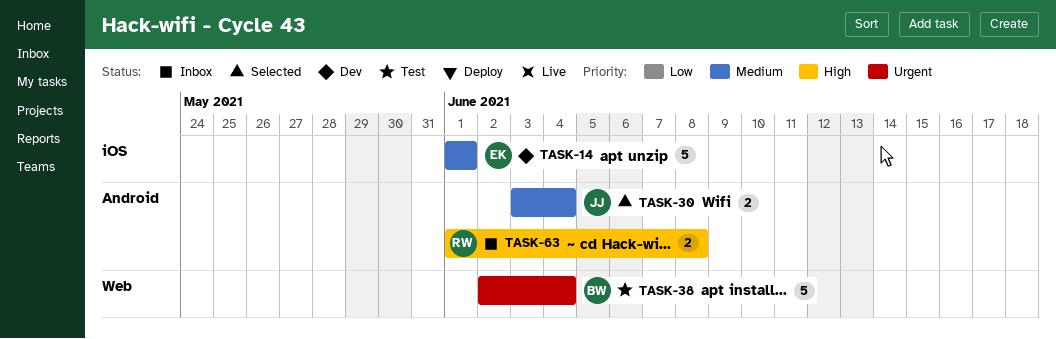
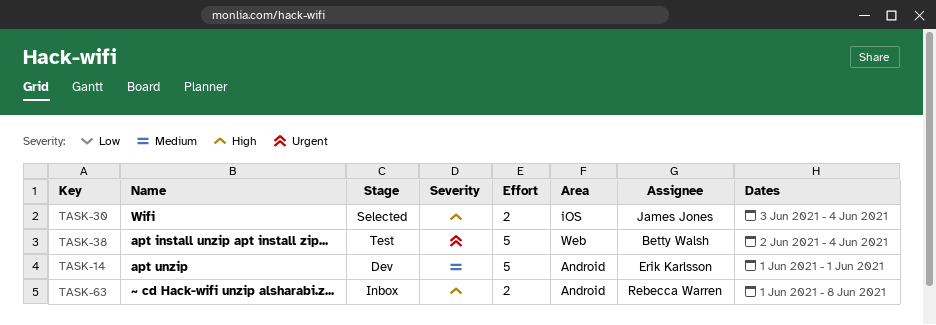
TASK-14, label: iOS -> Android
TASK-30, priority: Medium -> High
TASK-30, label: Android -> iOS

